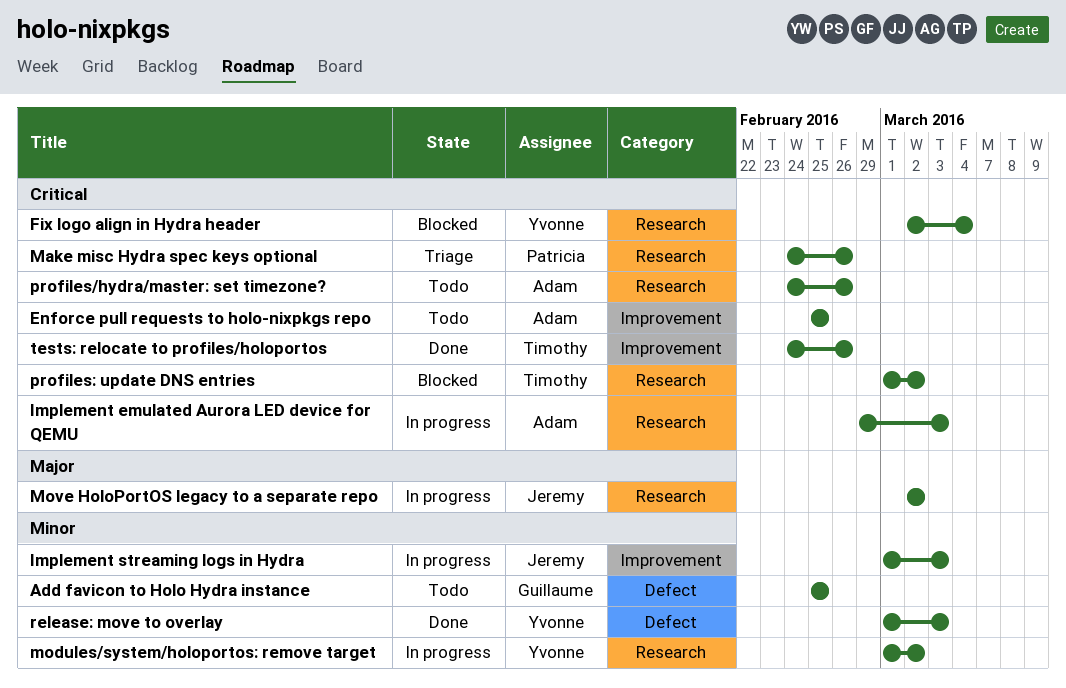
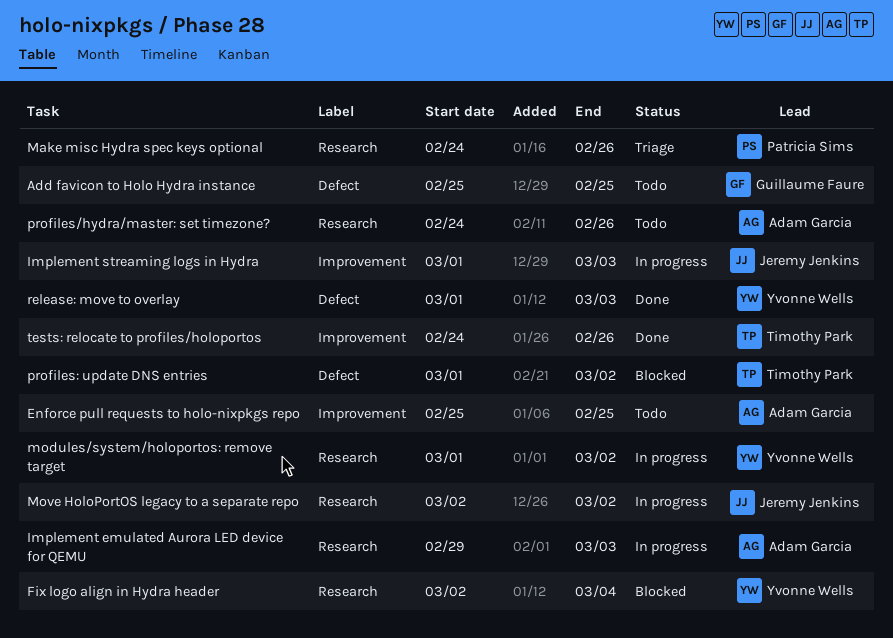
profiles: update DNS entries, label: Research -> Defect

